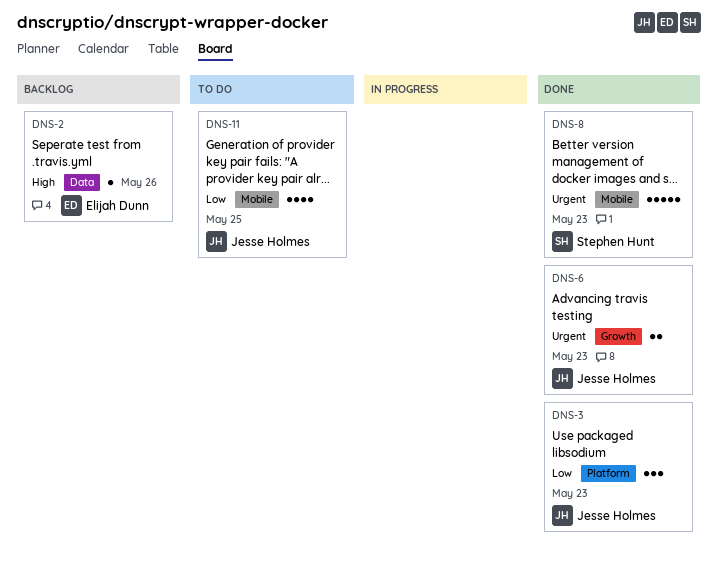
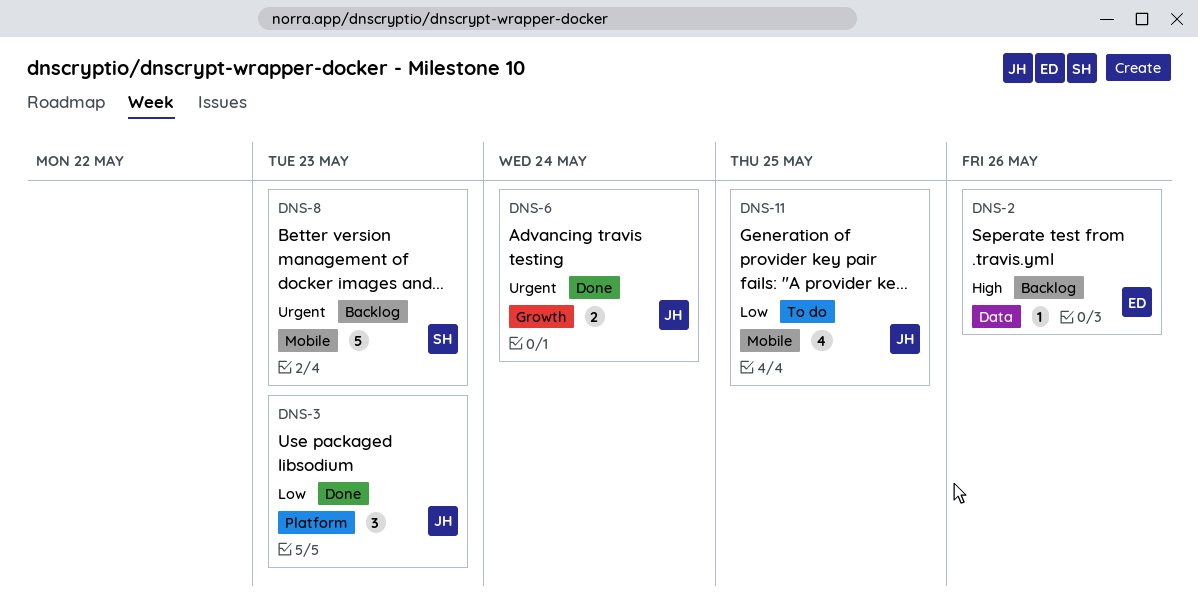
DNS-6, due: May 23 -> May 24
DNS-8, status: Done -> Backlog

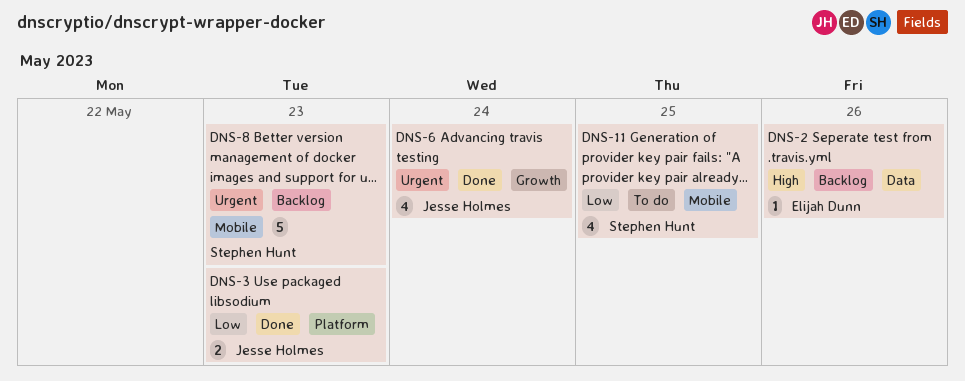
DNS-3, estimate: 3 -> 2
DNS-6, estimate: 2 -> 4
DNS-11, owner: Jesse Holmes -> Stephen Hunt

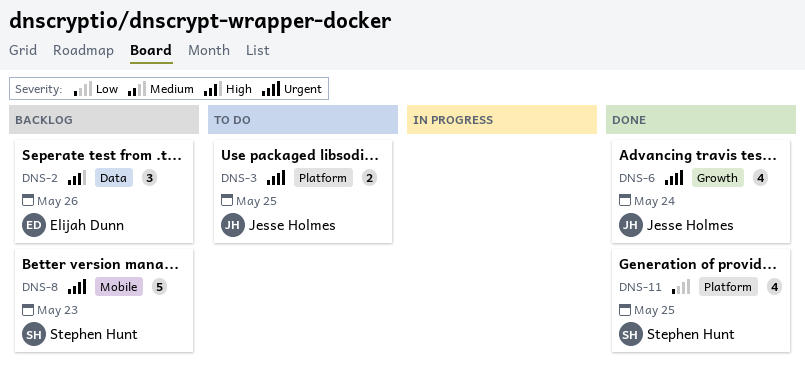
DNS-2, estimate: 1 -> 3
DNS-3, status: Done -> To do
DNS-3, priority: Low -> Urgent
DNS-3, due: May 23 -> May 25
DNS-11, status: To do -> Done
DNS-11, label: Mobile -> Platform

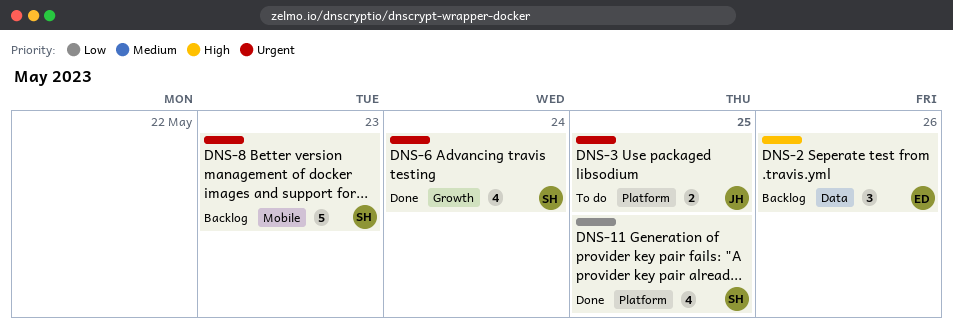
DNS-6, owner: Jesse Holmes -> Stephen Hunt

